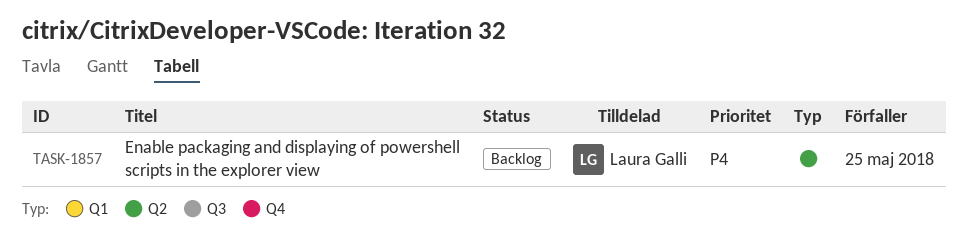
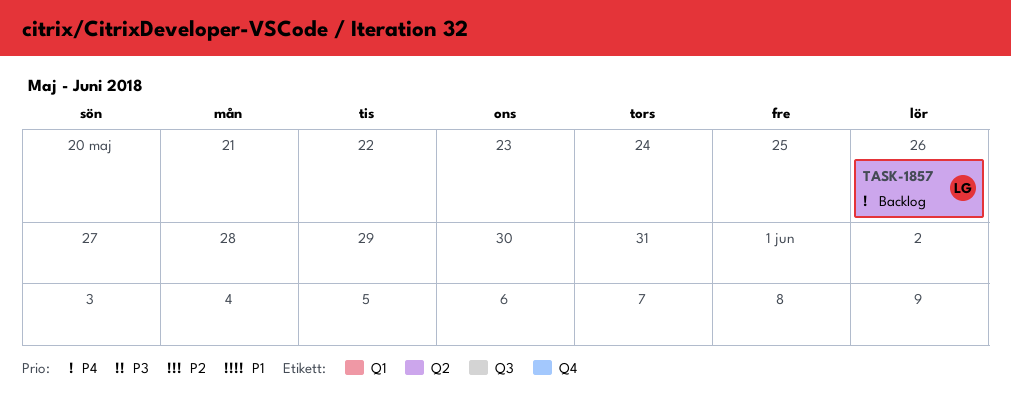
TASK-1857, due: May 25 -> May 26

